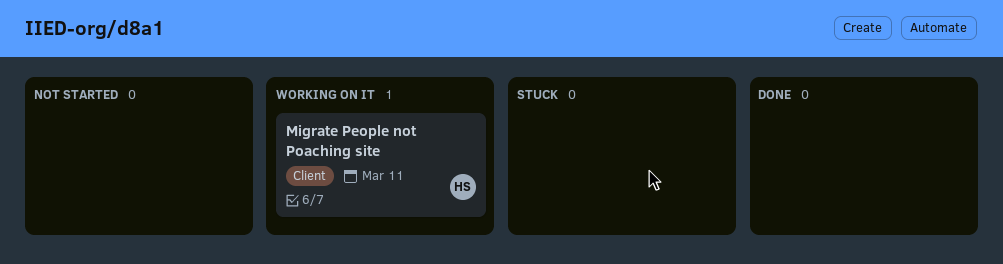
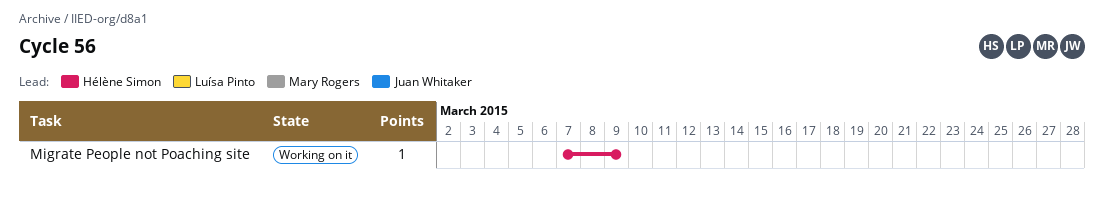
Migrate People not Poaching site, due: Mar 11 -> Mar 9

